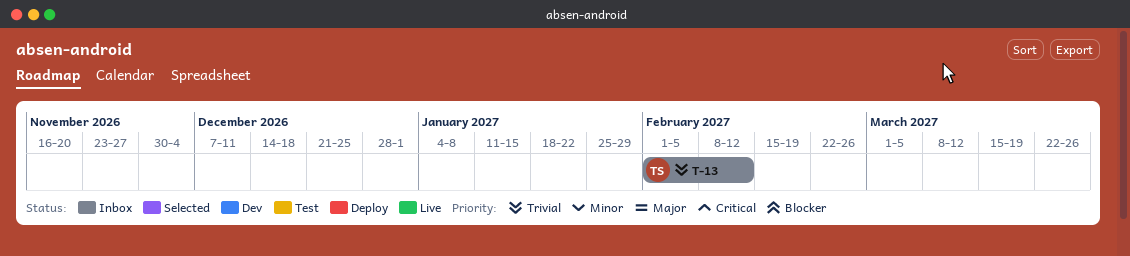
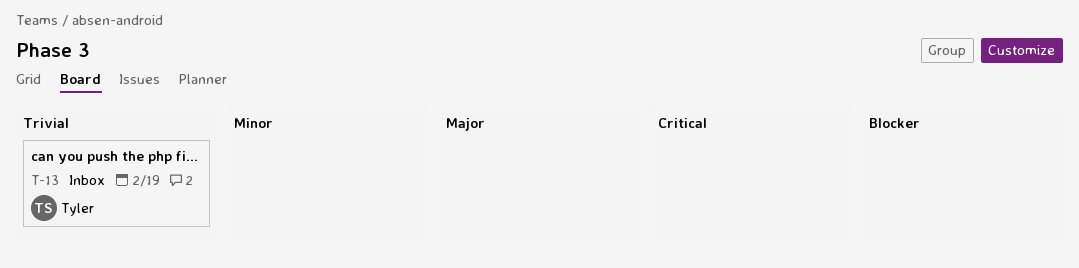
T-13, due: Feb 12 -> Feb 19

